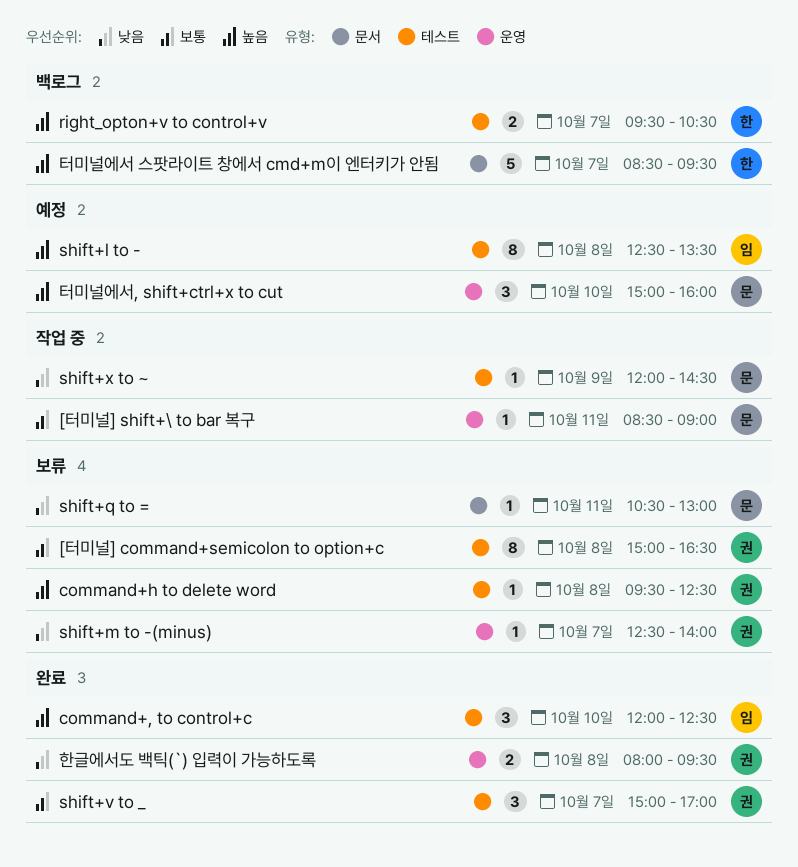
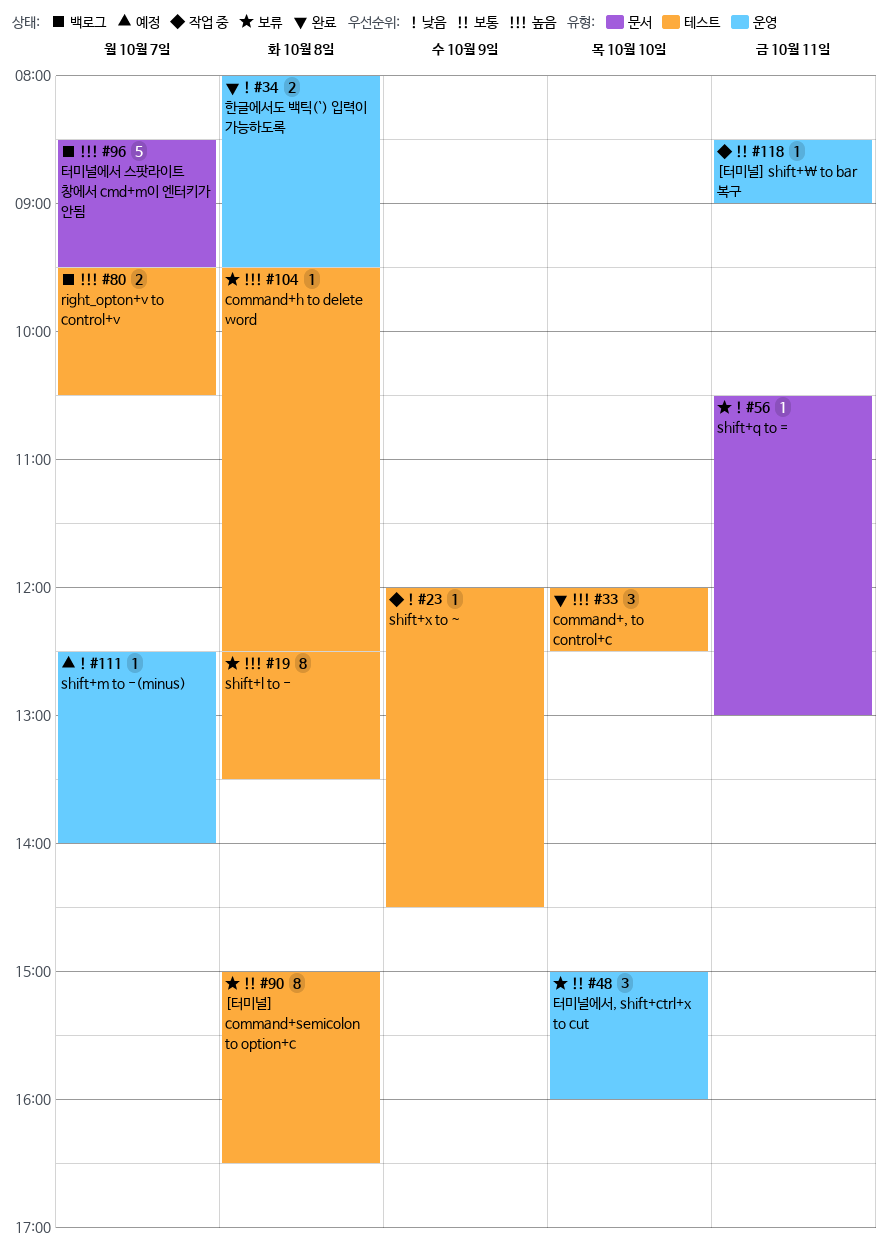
shift+l to -, status: 예정 -> 보류
shift+m to -(minus), status: 보류 -> 예정
shift+v to _: present -> none
터미널에서, shift+ctrl+x to cut, status: 예정 -> 보류
터미널에서, shift+ctrl+x to cut, priority: 높음 -> 보통

